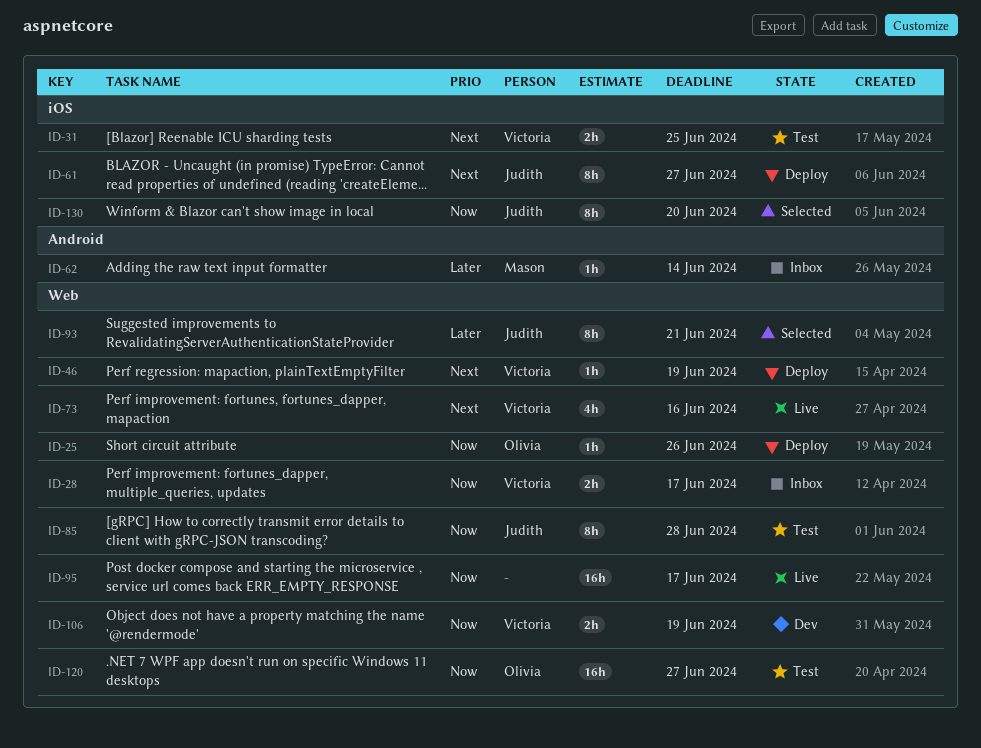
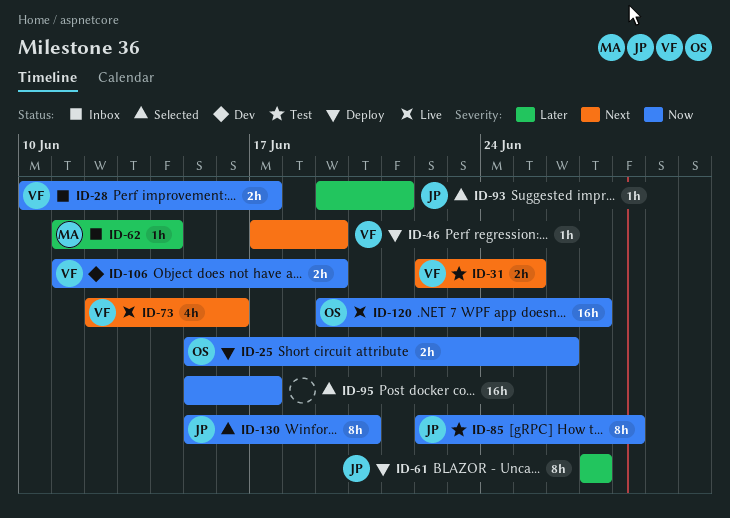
ID-25, estimate: 1h -> 2h
ID-61, priority: Next -> Later
ID-93, estimate: 8h -> 1h
ID-95, status: Live -> Selected
ID-120, status: Test -> Live

